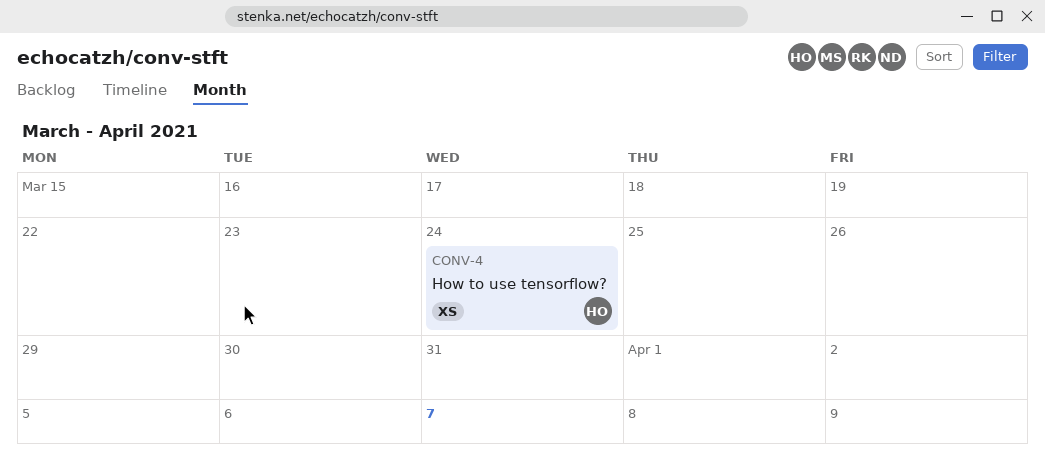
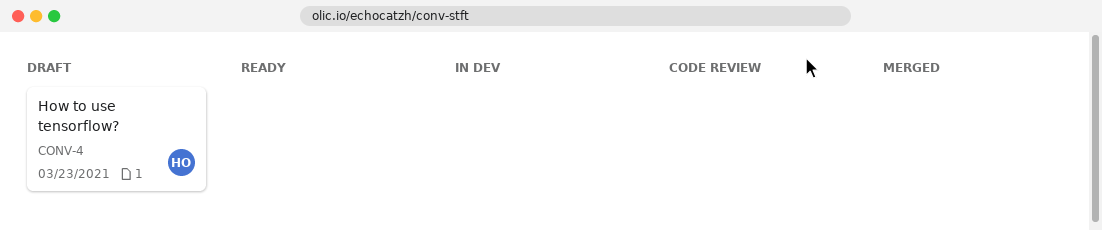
CONV-4, due: Mar 24 -> Mar 23

